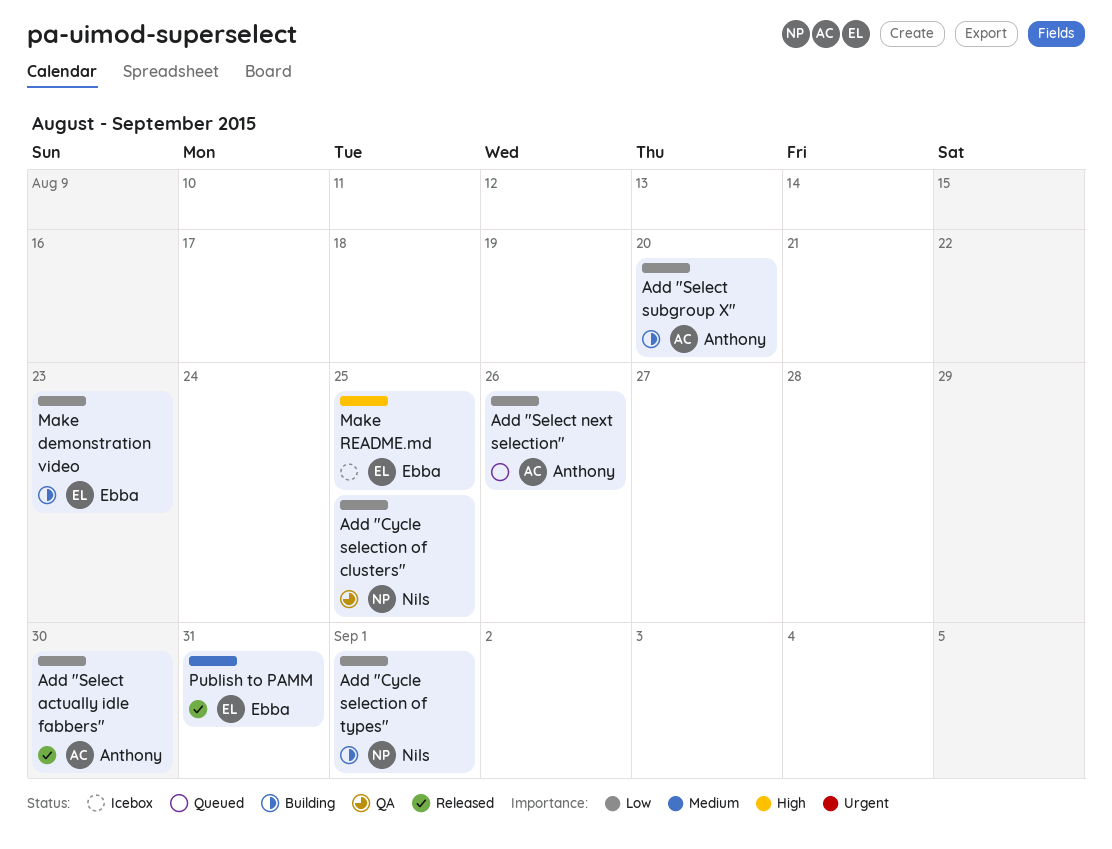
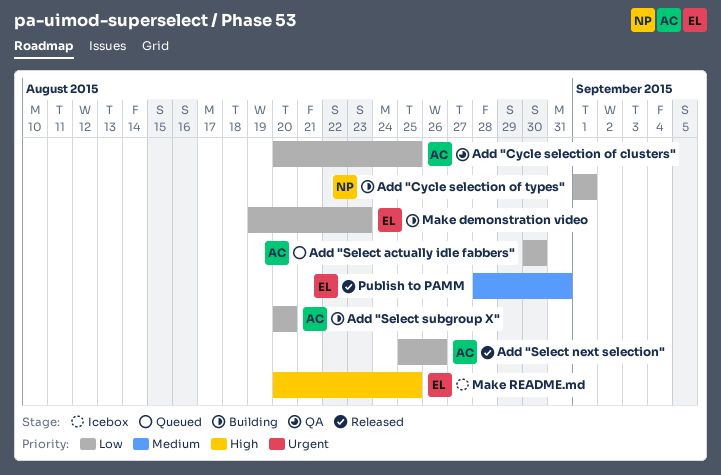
Add "Cycle selection of clusters", owner: Nils -> Anthony
Add "Select actually idle fabbers", status: Released -> Queued
Add "Select next selection", status: Queued -> Released

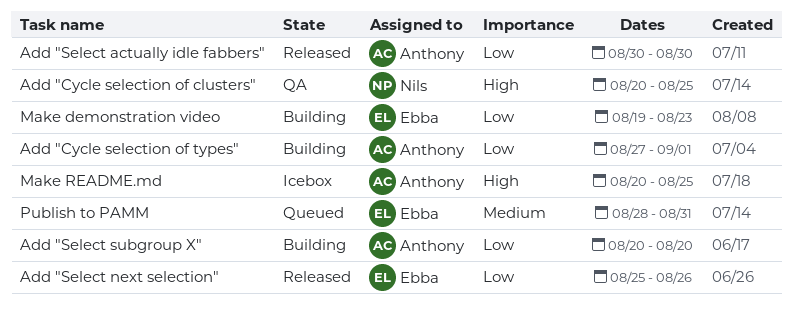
Add "Cycle selection of clusters", owner: Anthony -> Nils
Add "Cycle selection of clusters", priority: Low -> High
Add "Cycle selection of types", owner: Nils -> Anthony
Add "Cycle selection of types", start: Sep 1 -> Aug 27
Add "Select actually idle fabbers", status: Queued -> Released
Add "Select next selection", owner: Anthony -> Ebba
Make README.md, owner: Ebba -> Anthony
Publish to PAMM, status: Released -> Queued

